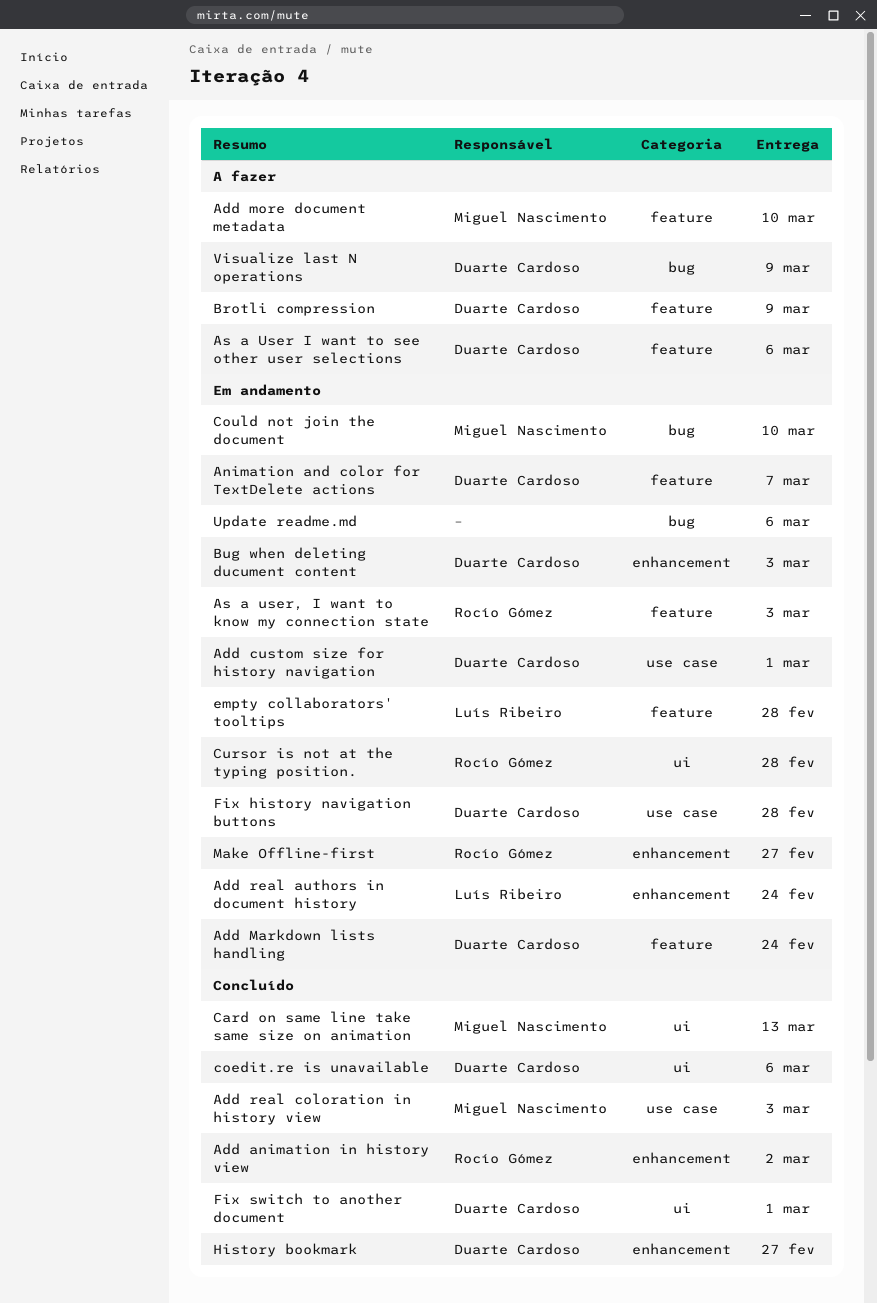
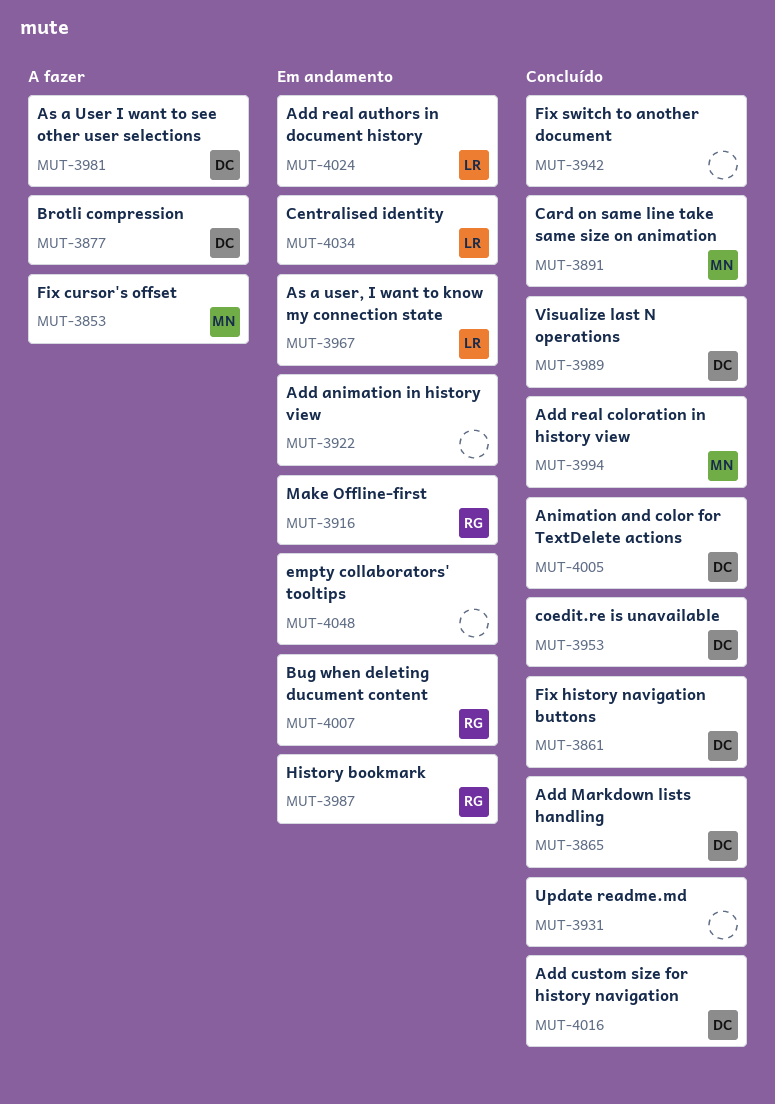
Add animation in history view, status: Concluído -> Em andamento
Add animation in history view, owner: Rocío Gómez -> none
Add custom size for history navigation, status: Em andamento -> Concluído
Add Markdown lists handling, status: Em andamento -> Concluído
Add more document metadata: present -> none
Animation and color for TextDelete actions, status: Em andamento -> Concluído
As a user, I want to know my connection state, owner: Rocío Gómez -> Luís Ribeiro
Bug when deleting ducument content, owner: Duarte Cardoso -> Rocío Gómez
Centralised identity: none -> present
Could not join the document: present -> none
Cursor is not at the typing position.: present -> none
empty collaborators' tooltips, owner: Luís Ribeiro -> none
Fix cursor's offset: none -> present
Fix history navigation buttons, status: Em andamento -> Concluído
Fix switch to another document, owner: Duarte Cardoso -> none
History bookmark, status: Concluído -> Em andamento
History bookmark, owner: Duarte Cardoso -> Rocío Gómez
Update readme.md, status: Em andamento -> Concluído
Visualize last N operations, status: A fazer -> Concluído

